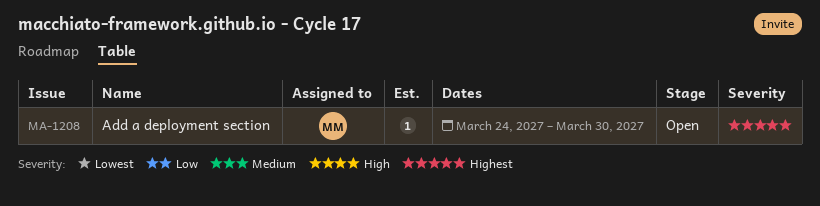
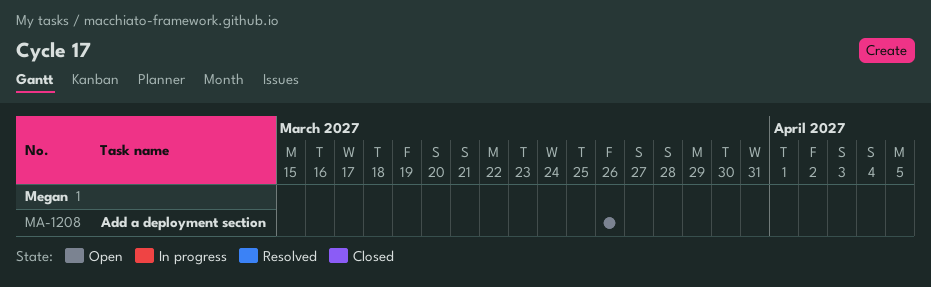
MA-1208, start: Mar 24 -> Mar 26
MA-1208, due: Mar 30 -> Mar 26

